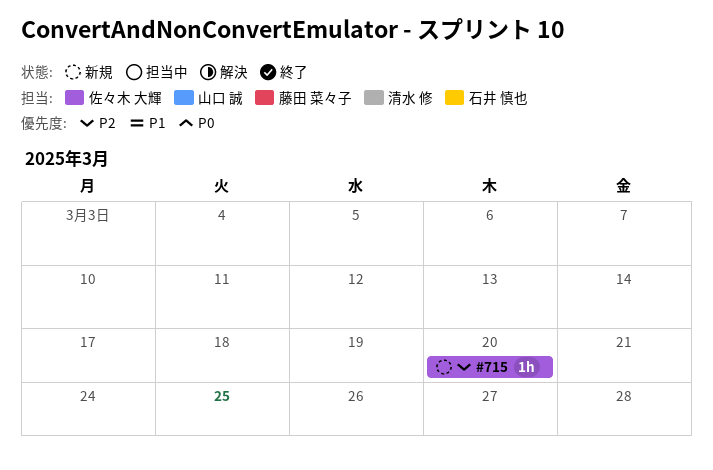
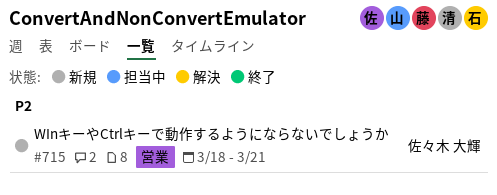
#715, start: Mar 20 -> Mar 18
#715, due: Mar 20 -> Mar 21

